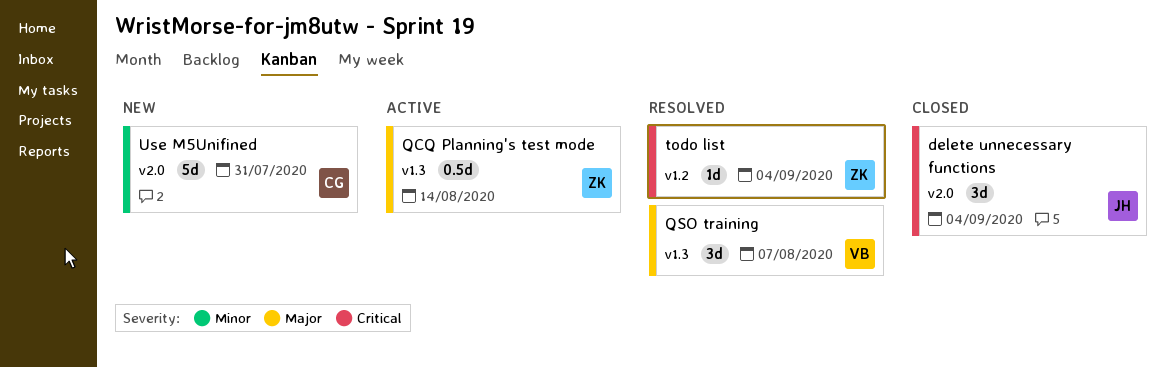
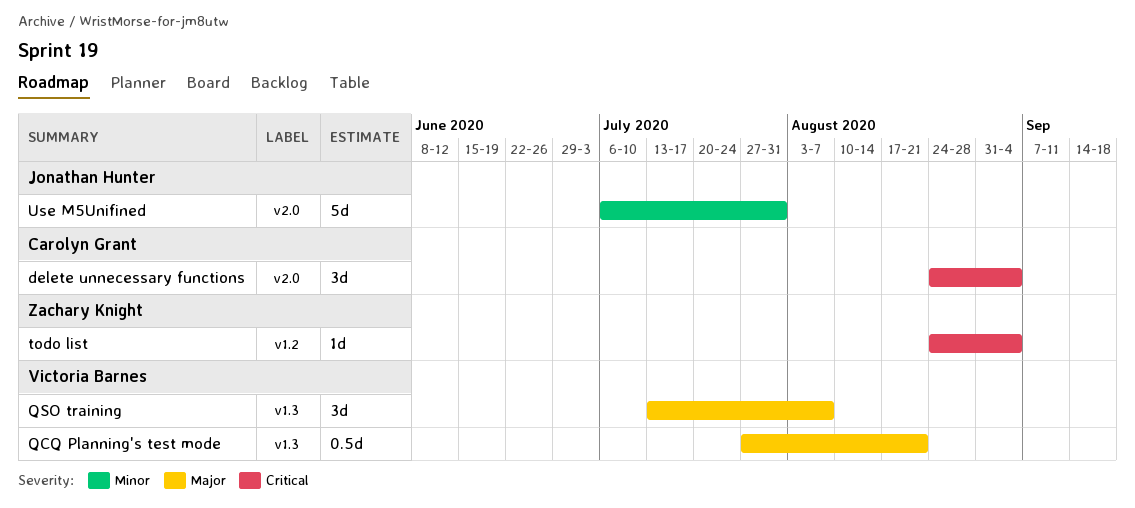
delete unnecessary functions, owner: Jonathan Hunter -> Carolyn Grant
QCQ Planning's test mode, owner: Zachary Knight -> Victoria Barnes
QCQ Planning's test mode, due: Aug 14 -> Aug 21
Use M5Unifined, owner: Carolyn Grant -> Jonathan Hunter

